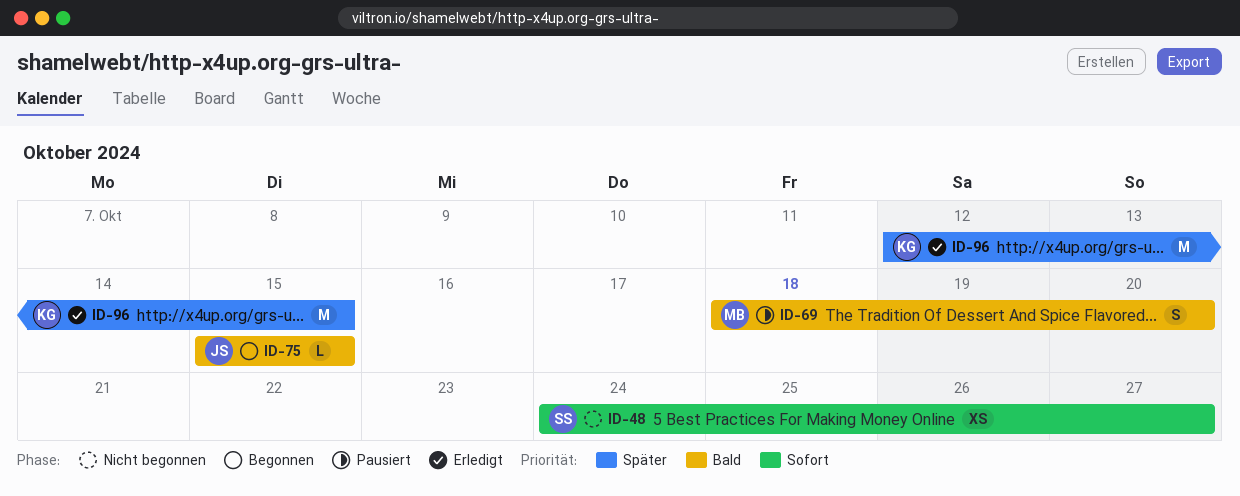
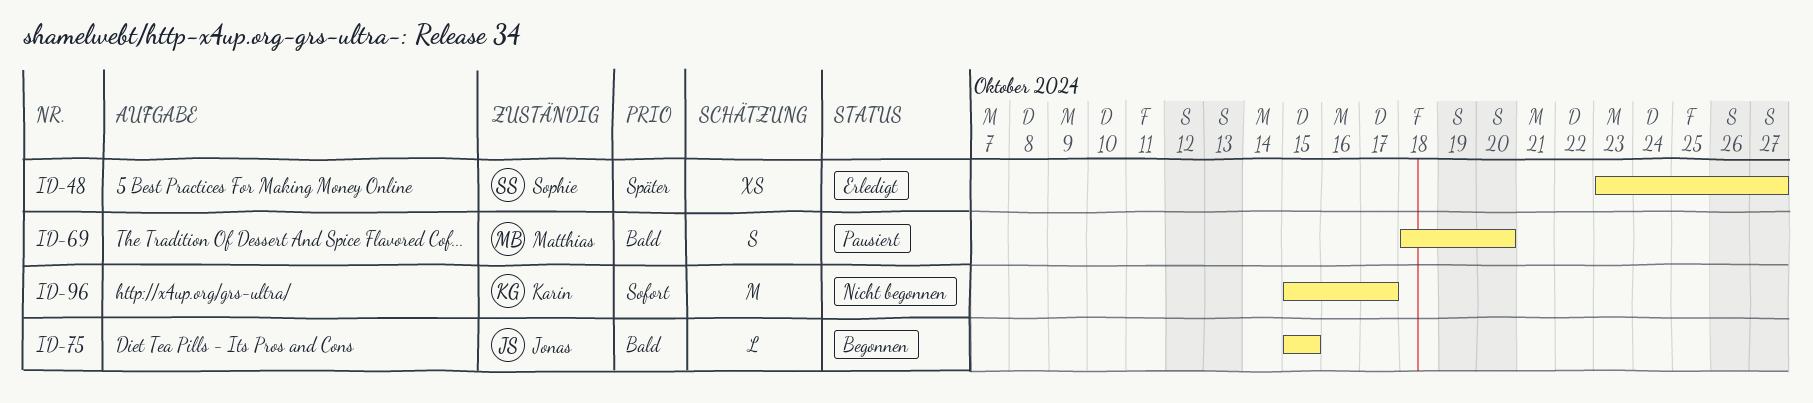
ID-48, status: Nicht begonnen -> Erledigt
ID-48, priority: Sofort -> Später
ID-48, start: Oct 24 -> Oct 23
ID-96, status: Erledigt -> Nicht begonnen
ID-96, priority: Später -> Sofort
ID-96, start: Oct 12 -> Oct 15
ID-96, due: Oct 15 -> Oct 17

